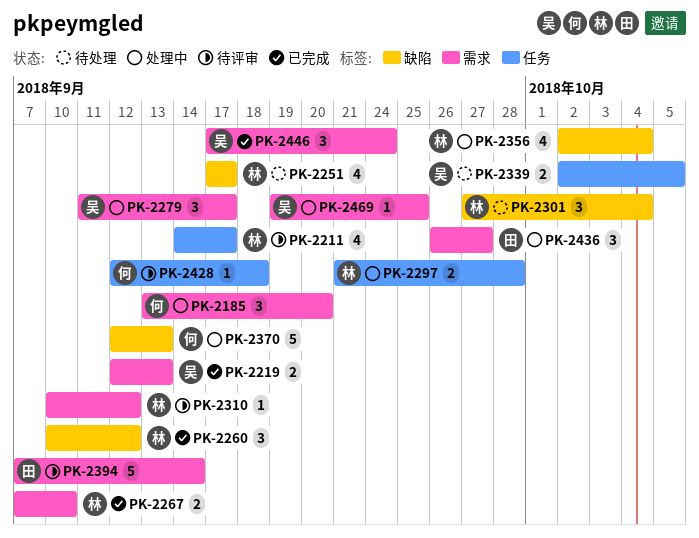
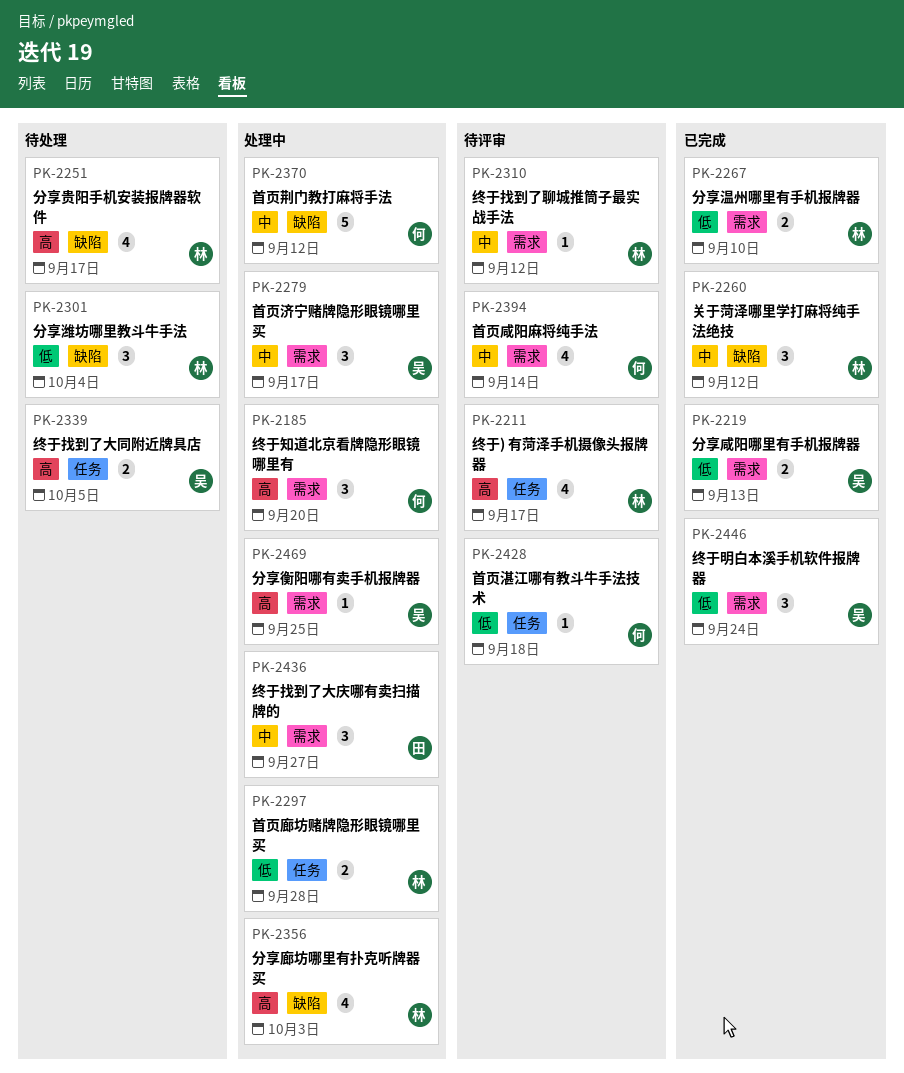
PK-2356, due: Oct 4 -> Oct 3
PK-2370, due: Sep 13 -> Sep 12
PK-2394, owner: 田 -> 何
PK-2394, estimate: 5 -> 4

